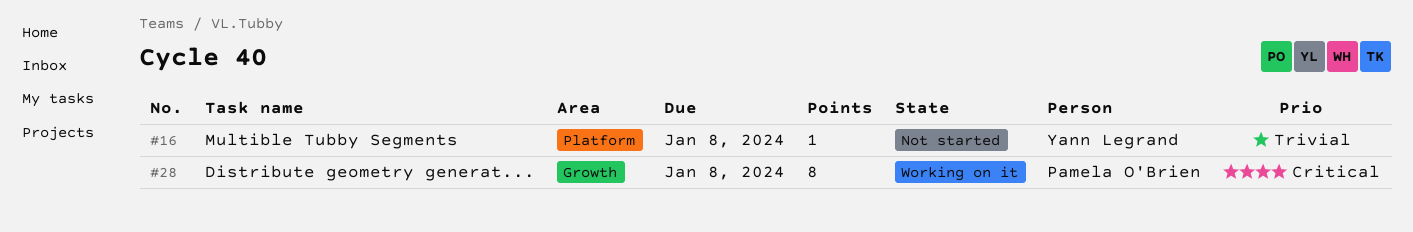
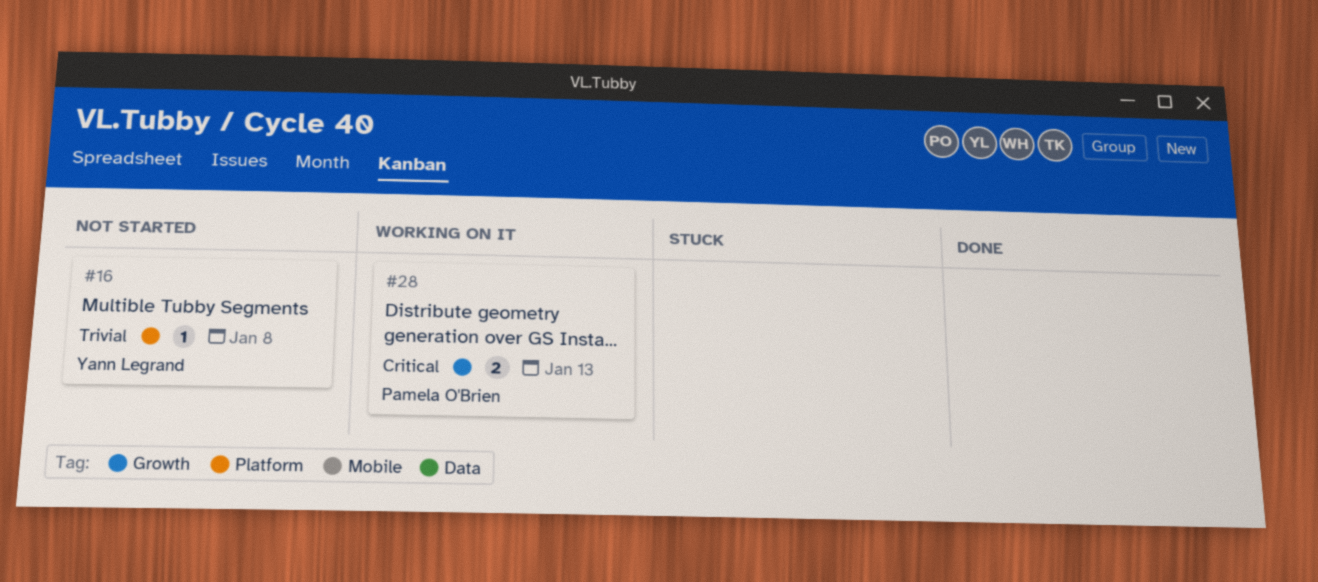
#28, estimate: 8 -> 2
#28, due: Jan 8 -> Jan 13

